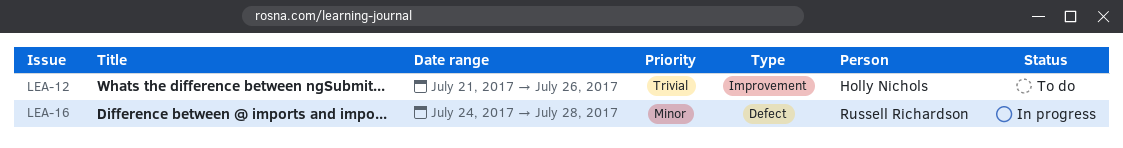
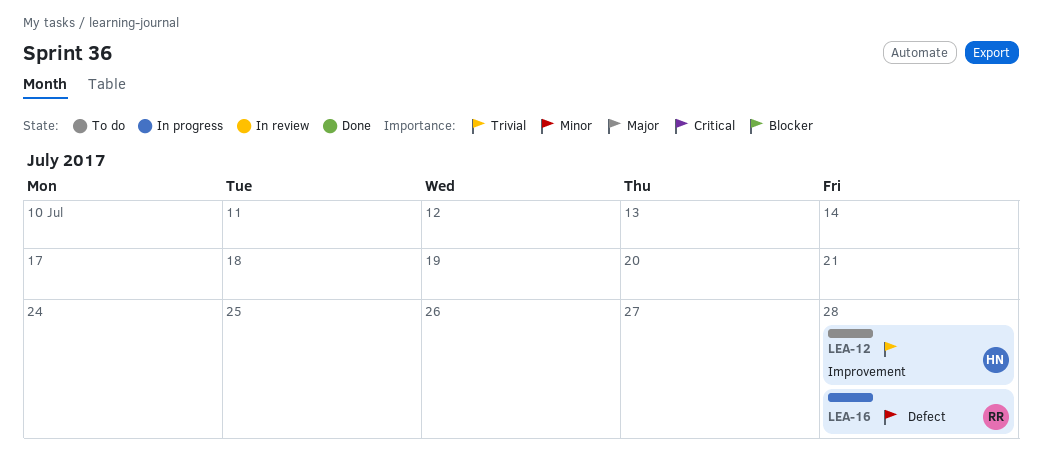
LEA-12, due: Jul 26 -> Jul 28

